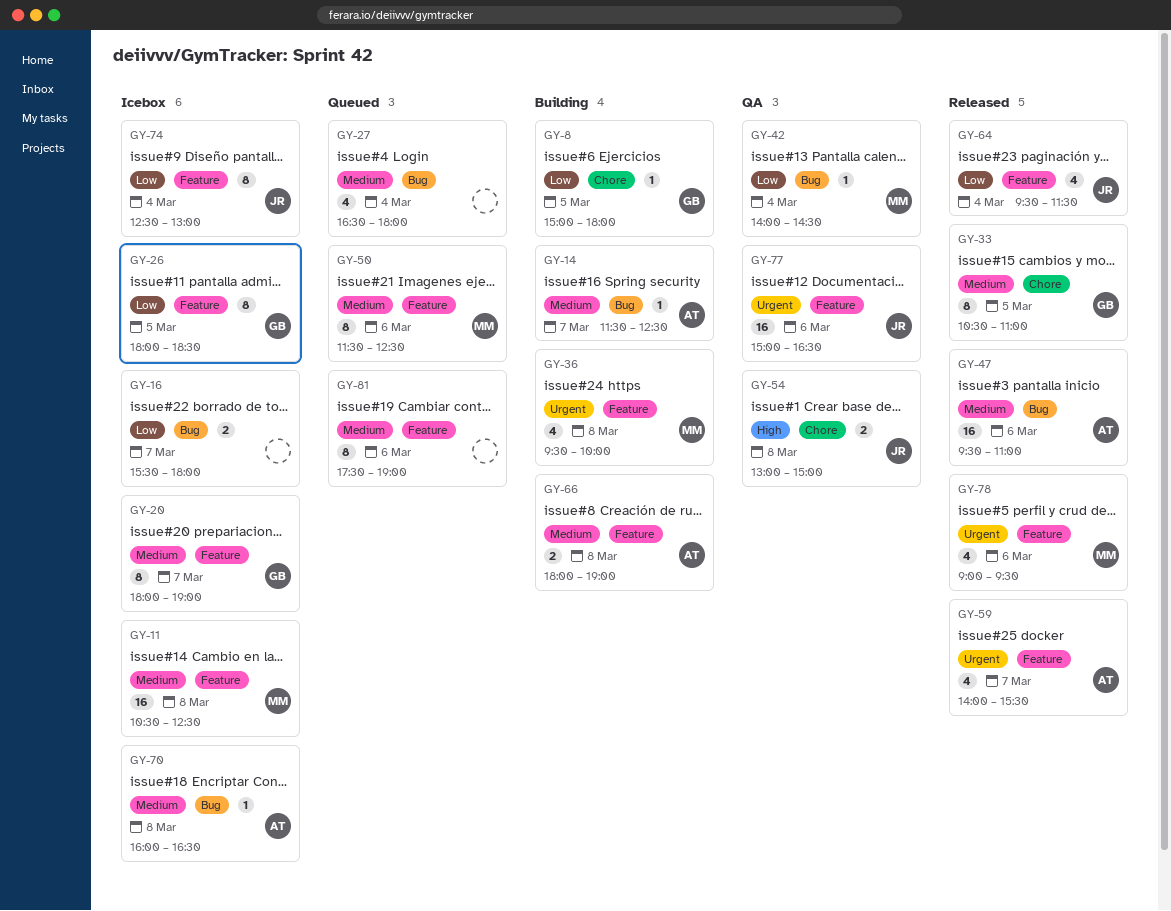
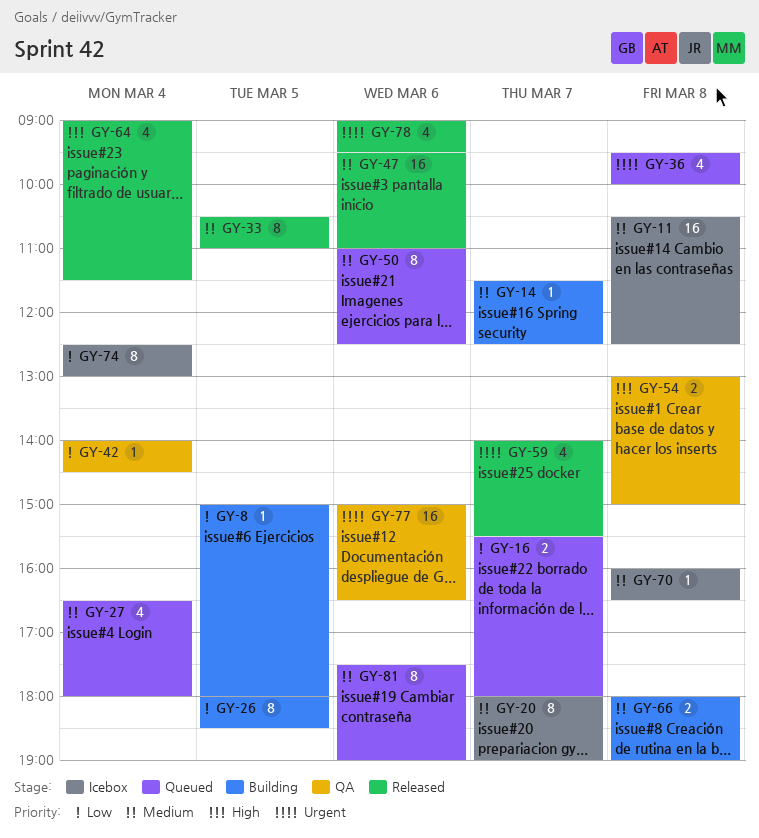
GY-16, status: Icebox -> Queued
GY-26, status: Icebox -> Building
GY-36, status: Building -> Queued
GY-50, begins: 11:30 -> 11:00
GY-64, priority: Low -> High
GY-64, begins: 09:30 -> 09:00

